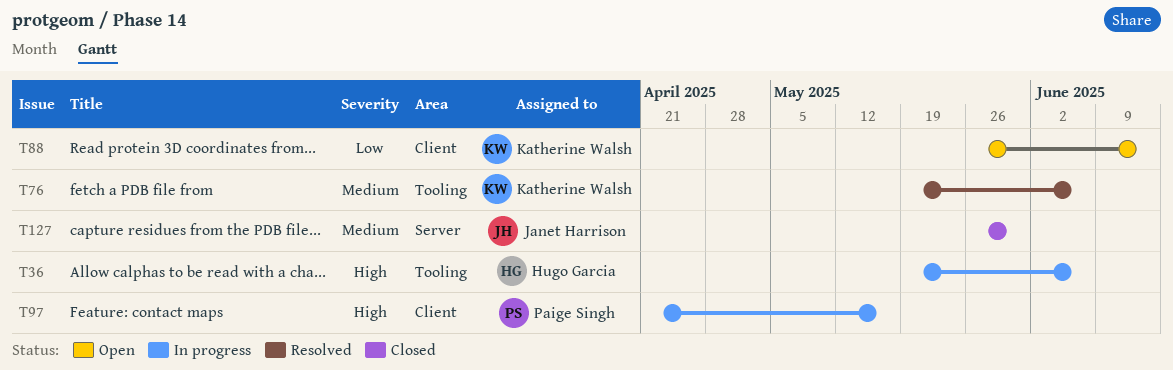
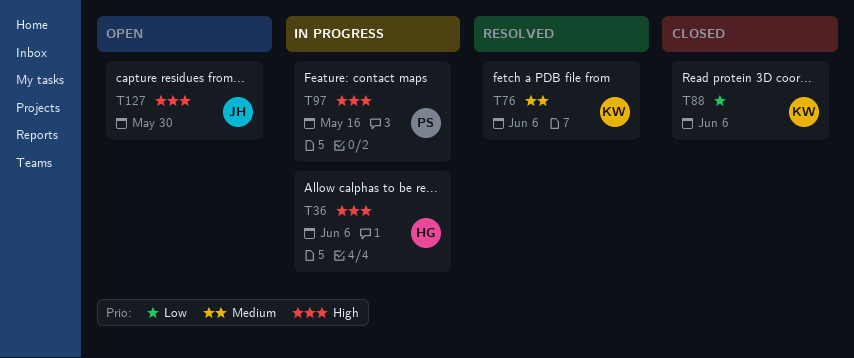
T88, status: Open -> Closed
T88, due: Jun 13 -> Jun 6
T127, status: Closed -> Open
T127, priority: Medium -> High

